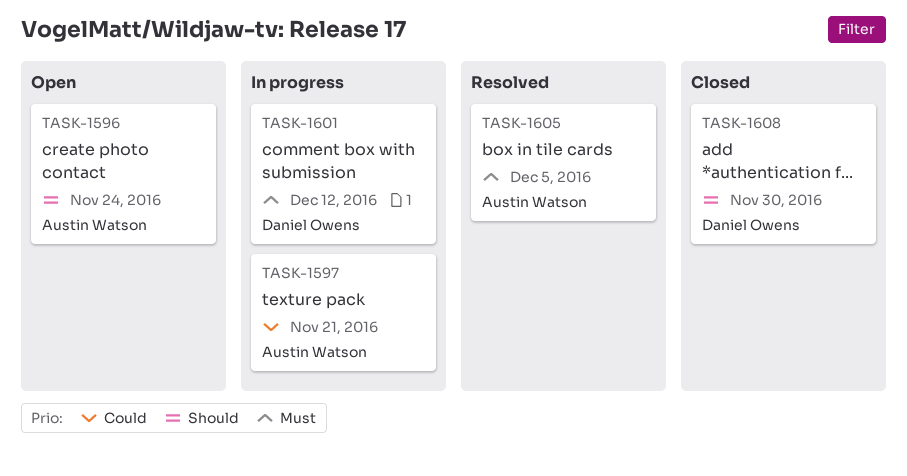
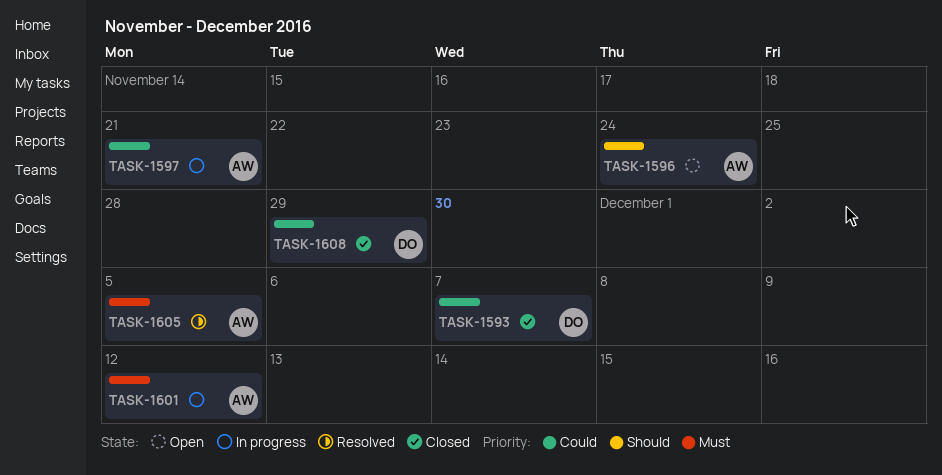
TASK-1593: none -> present
TASK-1601, owner: Daniel Owens -> Austin Watson
TASK-1608, priority: Should -> Could
TASK-1608, due: Nov 30 -> Nov 29

